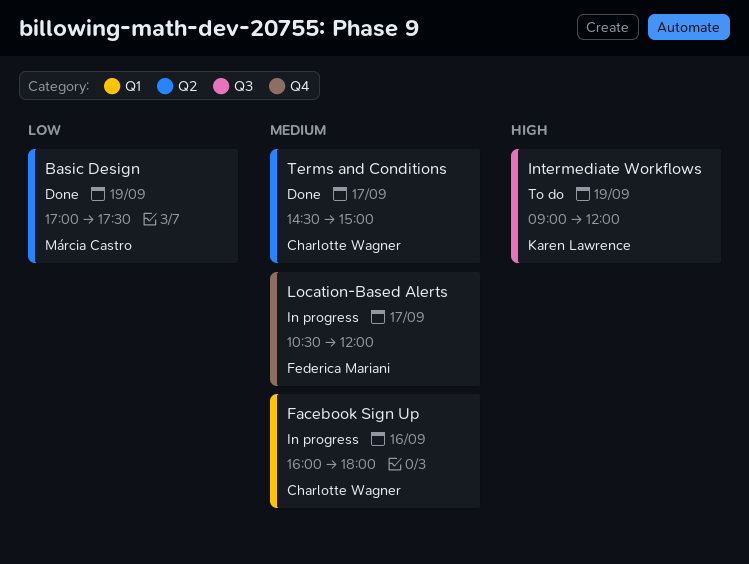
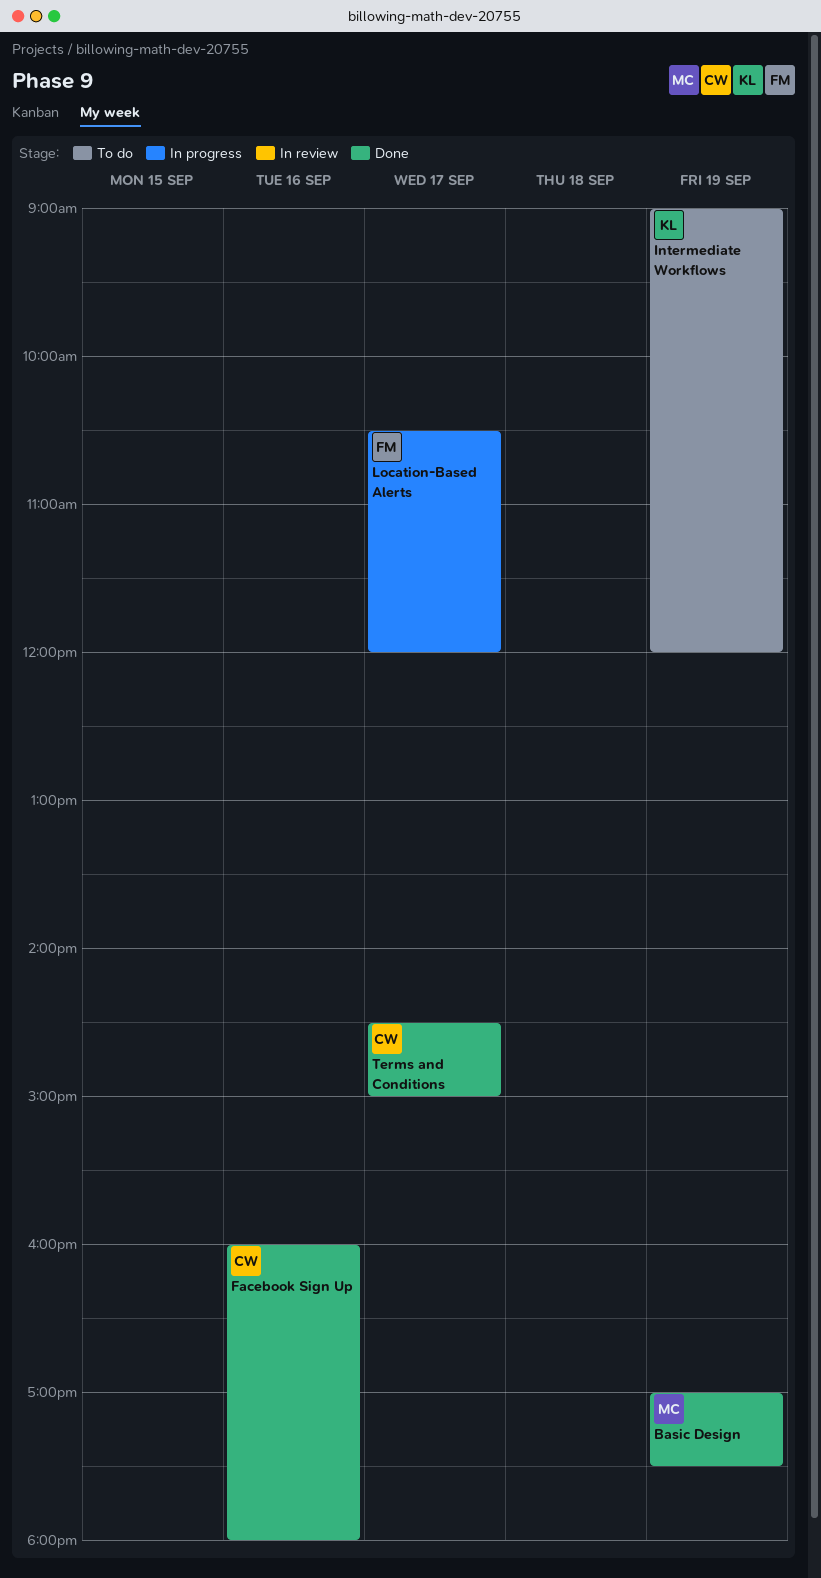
Facebook Sign Up, status: In progress -> Done

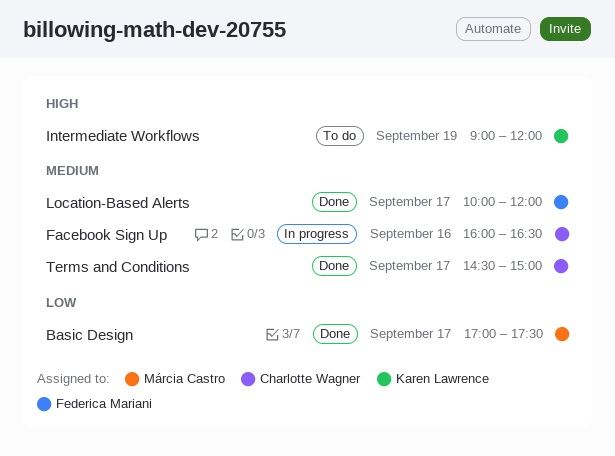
Basic Design, day: Sep 19 -> Sep 17
Facebook Sign Up, status: Done -> In progress
Facebook Sign Up, ends: 18:00 -> 16:30
Location-Based Alerts, status: In progress -> Done
Location-Based Alerts, begins: 10:30 -> 10:00

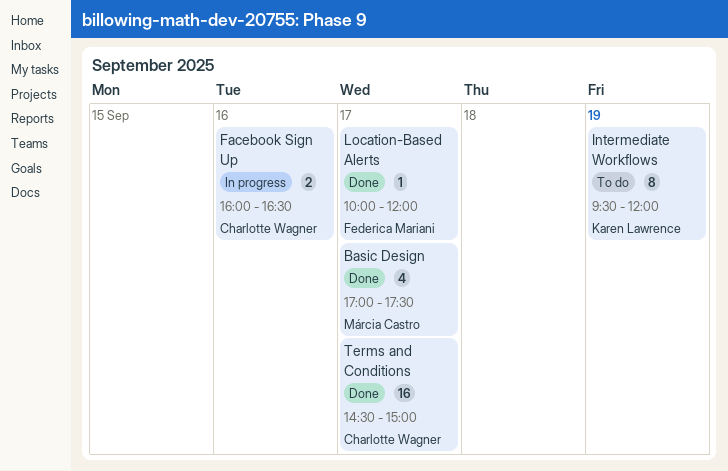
Intermediate Workflows, begins: 09:00 -> 09:30

